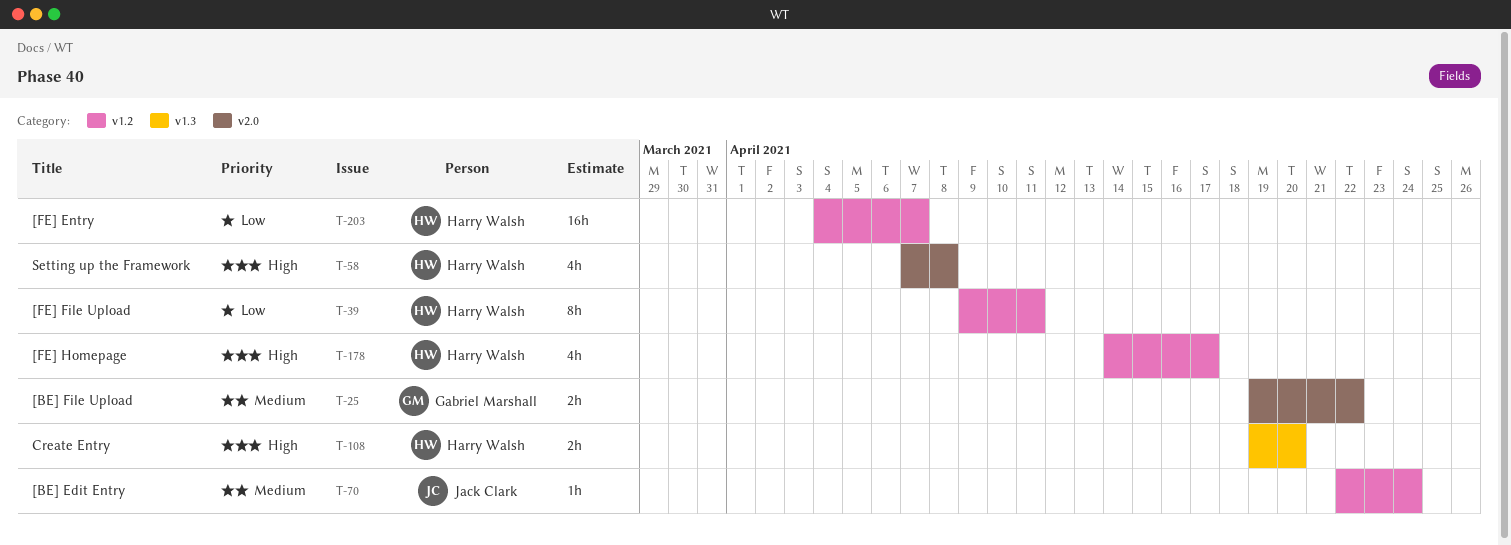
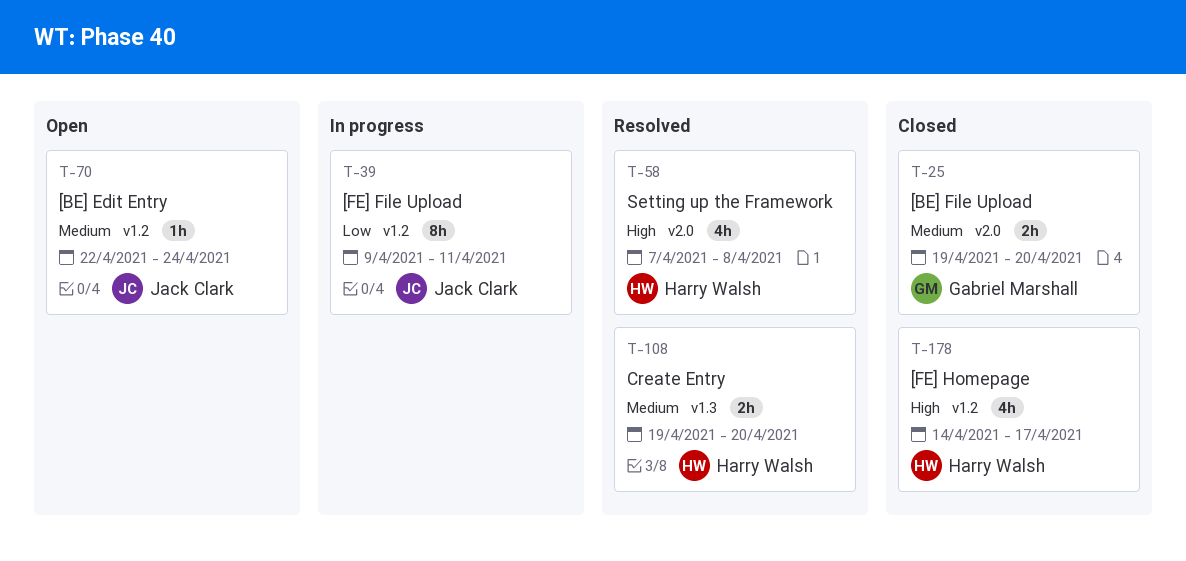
T-25, due: Apr 22 -> Apr 20
T-39, owner: Harry Walsh -> Jack Clark
T-108, priority: High -> Medium
T-203: present -> none

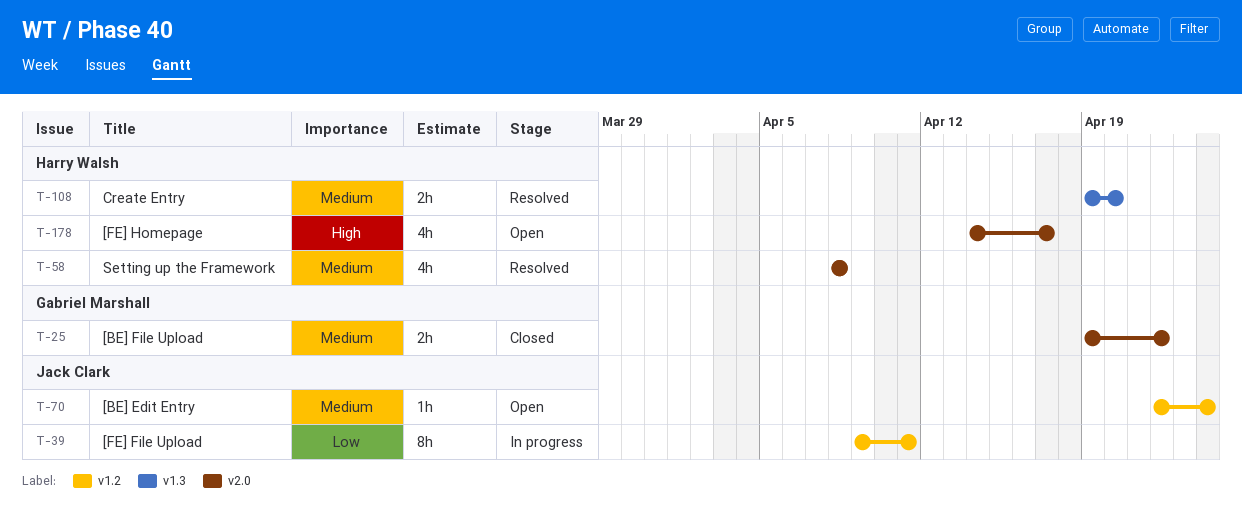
T-25, due: Apr 20 -> Apr 22
T-58, priority: High -> Medium
T-58, start: Apr 7 -> Apr 8
T-178, status: Closed -> Open
T-178, label: v1.2 -> v2.0

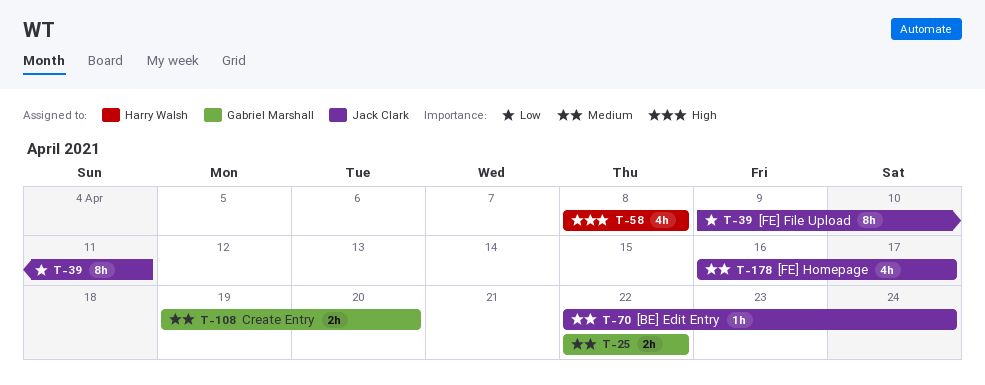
T-25, start: Apr 19 -> Apr 22
T-58, priority: Medium -> High
T-108, owner: Harry Walsh -> Gabriel Marshall
T-178, owner: Harry Walsh -> Jack Clark
T-178, priority: High -> Medium
T-178, start: Apr 14 -> Apr 16

